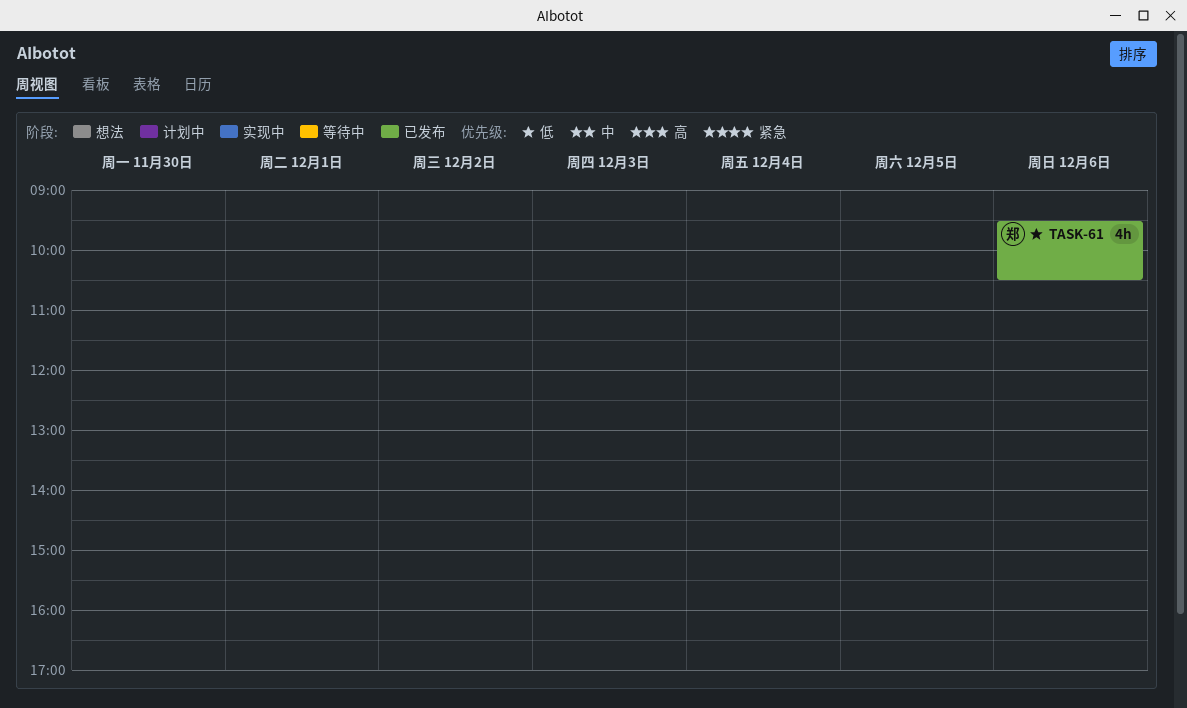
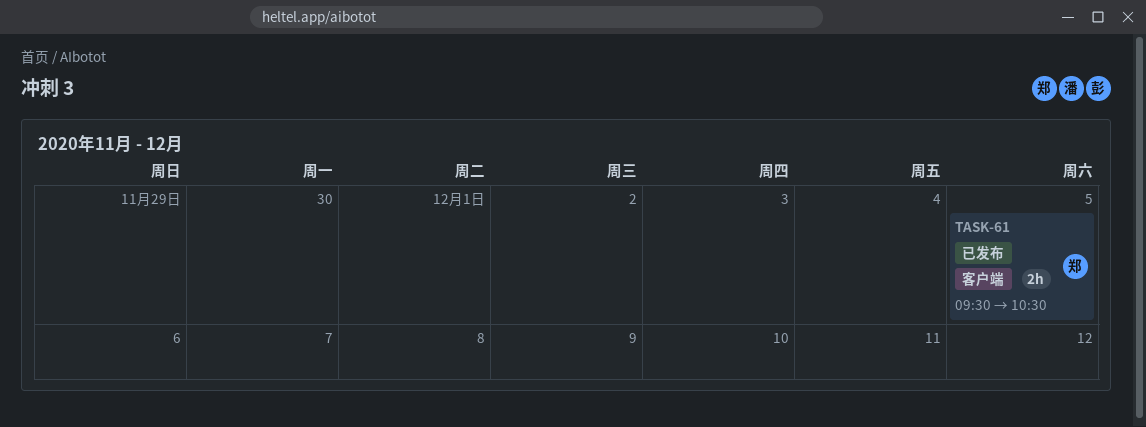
TASK-61, estimate: 4h -> 2h
TASK-61, day: Dec 6 -> Dec 5

